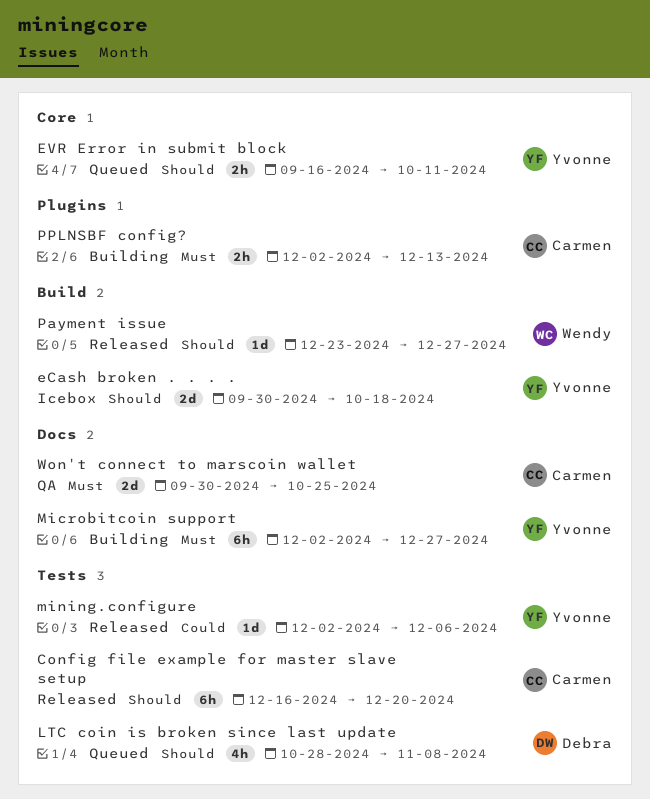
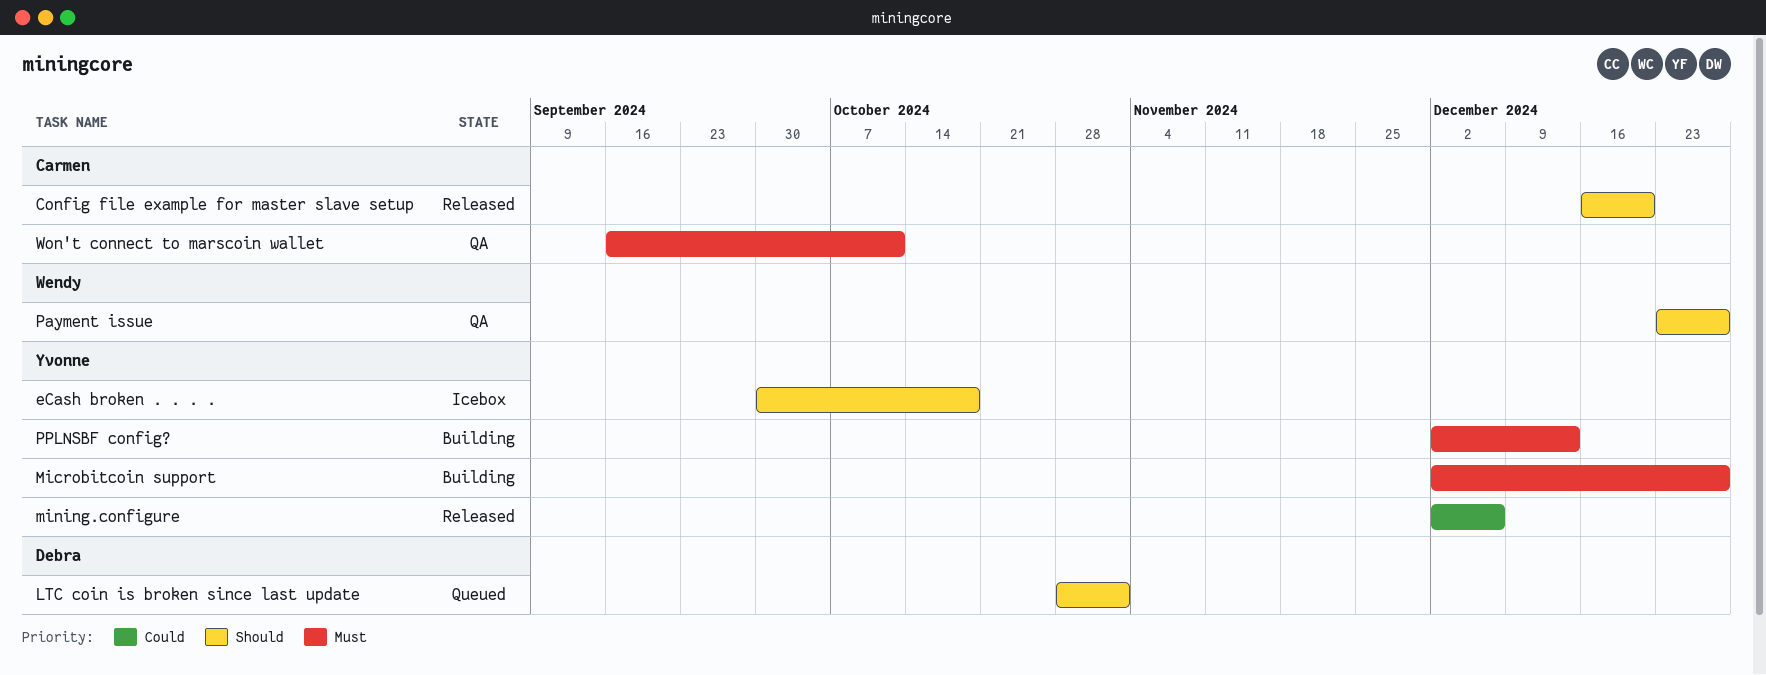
EVR Error in submit block: present -> none
LTC coin is broken since last update, due: Nov 8 -> Nov 1
Payment issue, status: Released -> QA
PPLNSBF config?, owner: Carmen -> Yvonne
Won't connect to marscoin wallet, start: Sep 30 -> Sep 16
Won't connect to marscoin wallet, due: Oct 25 -> Oct 11

